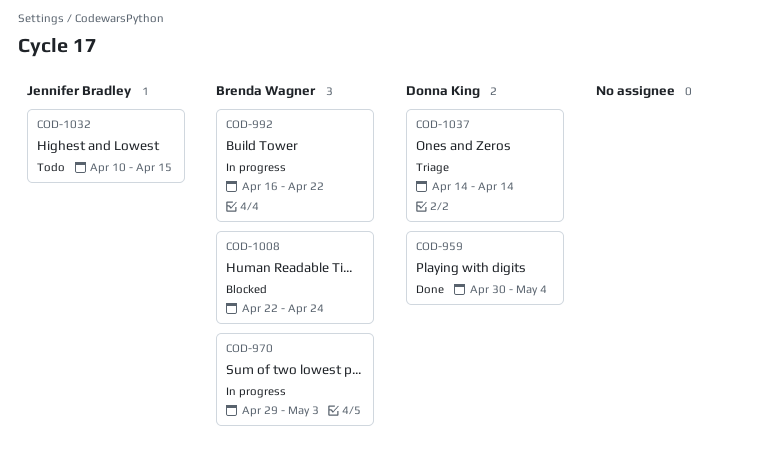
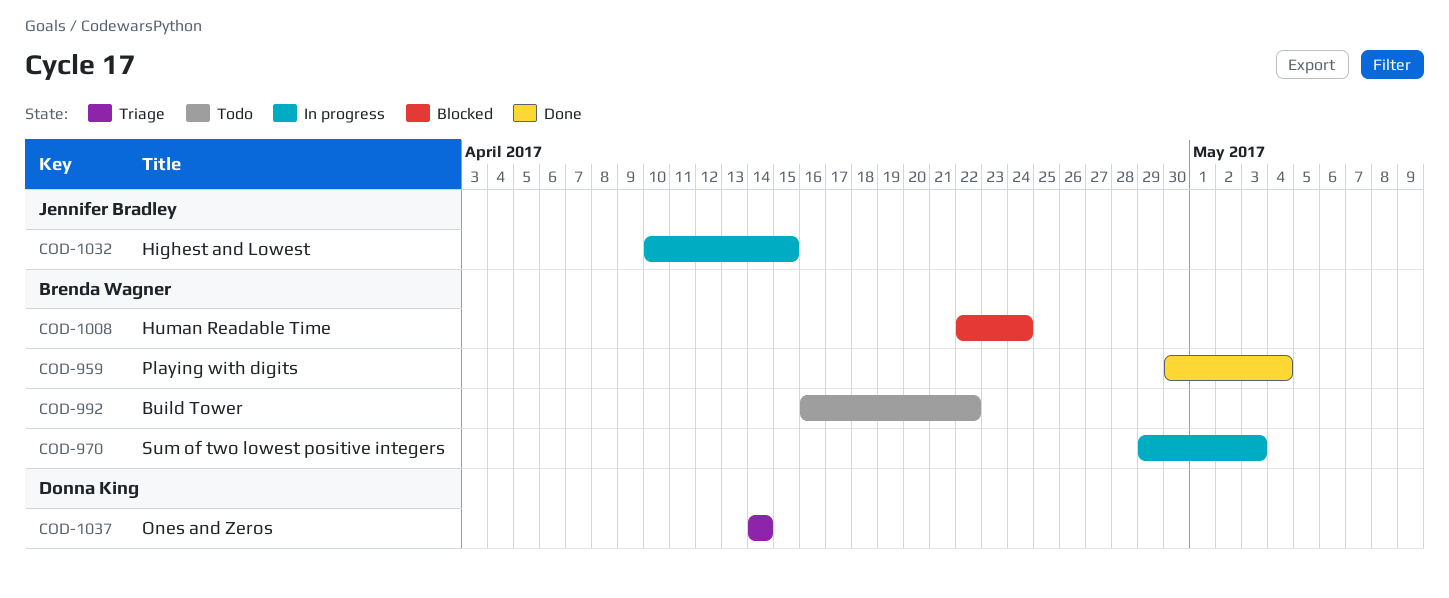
COD-959, owner: Donna King -> Brenda Wagner
COD-992, status: In progress -> Todo
COD-1032, status: Todo -> In progress

